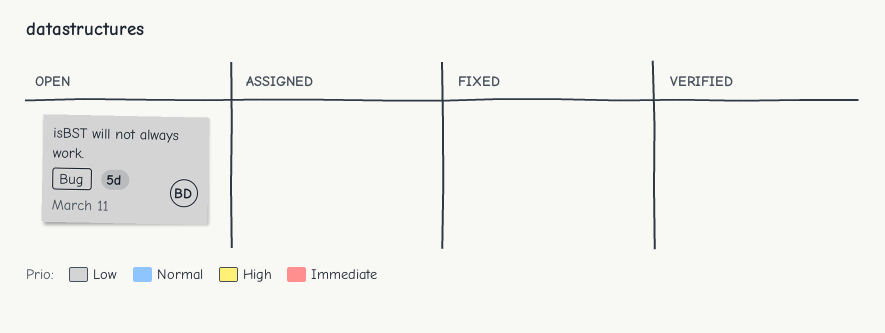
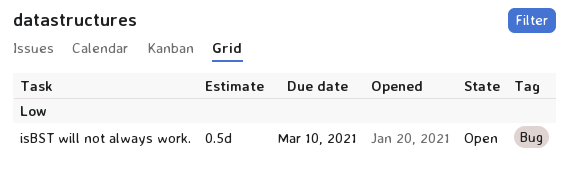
isBST will not always work., estimate: 5d -> 0.5d
isBST will not always work., due: Mar 11 -> Mar 10

